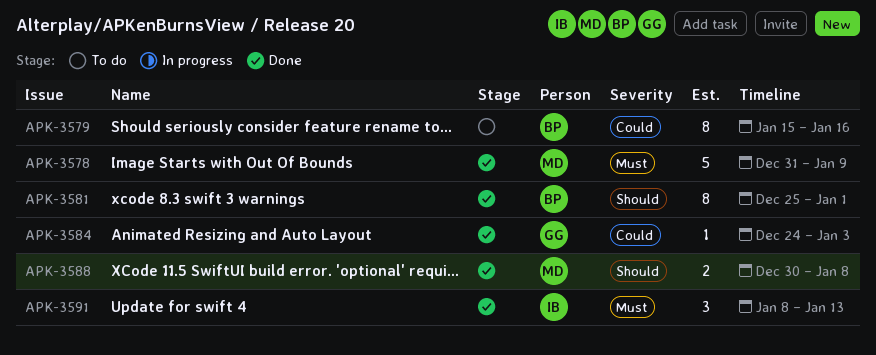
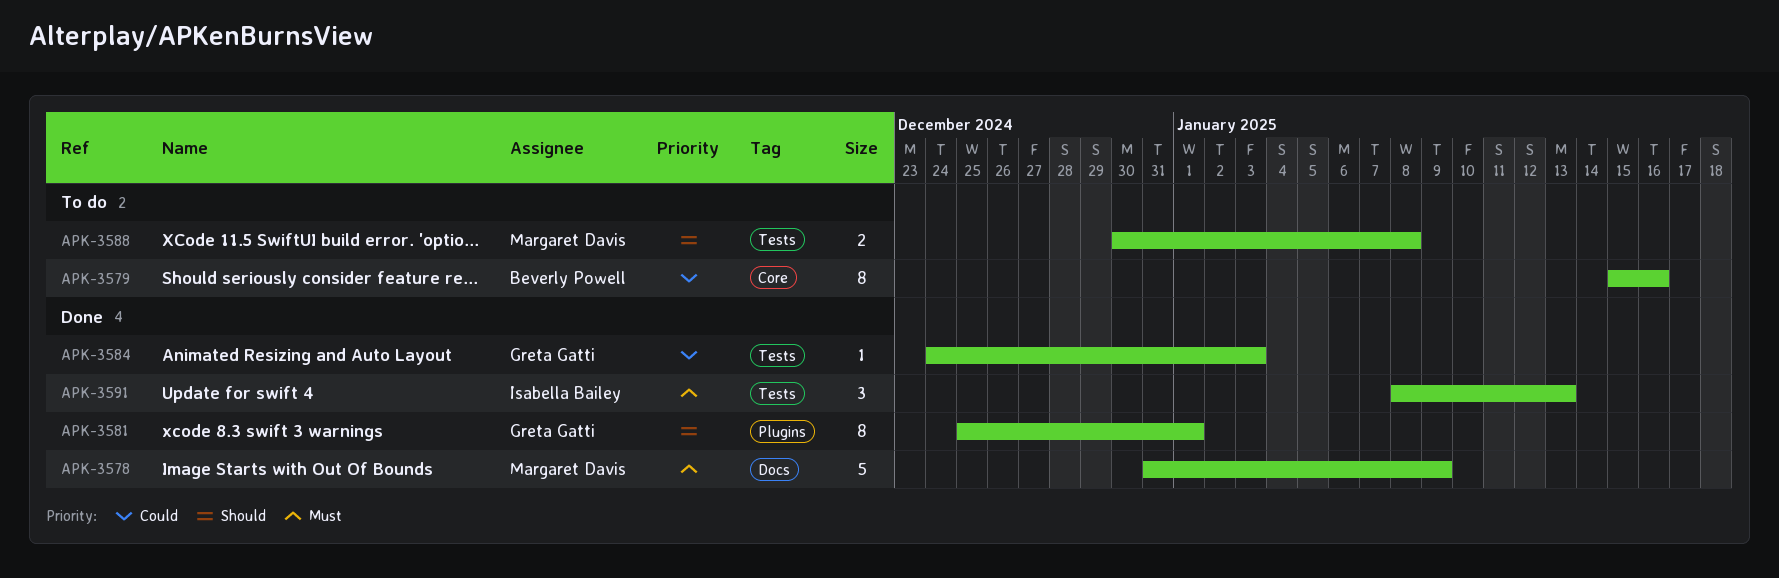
APK-3581, owner: Beverly Powell -> Greta Gatti
APK-3588, status: Done -> To do

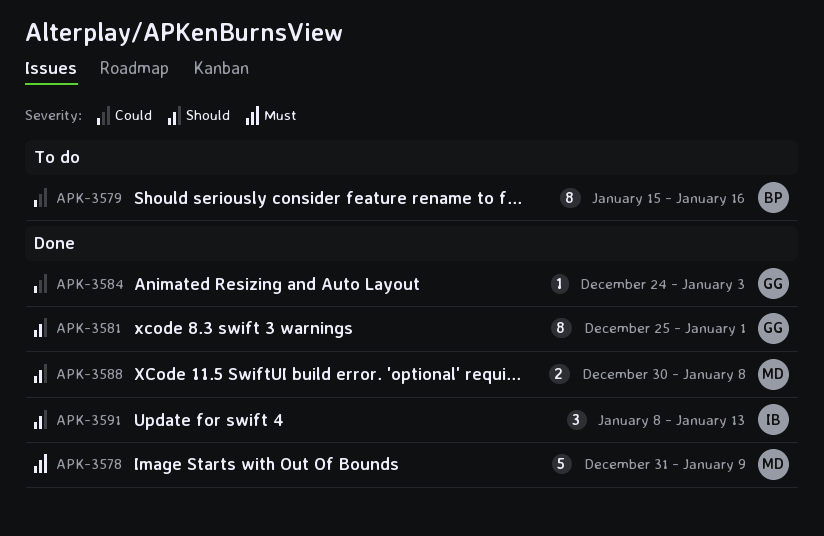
APK-3588, status: To do -> Done
APK-3591, priority: Must -> Should

